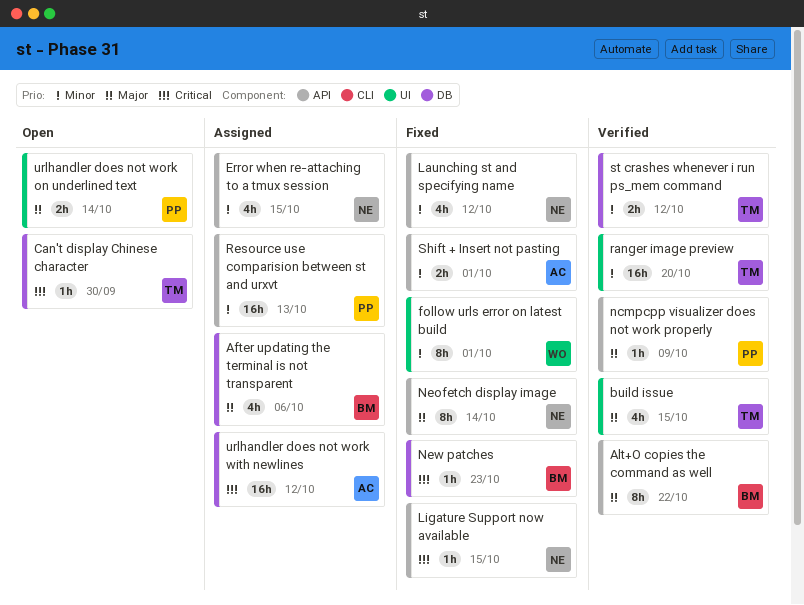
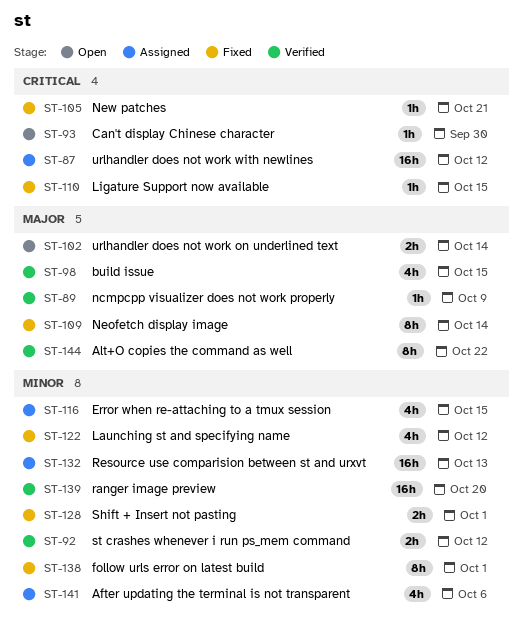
After updating the terminal is not transparent, priority: Major -> Minor
New patches, due: Oct 23 -> Oct 21

